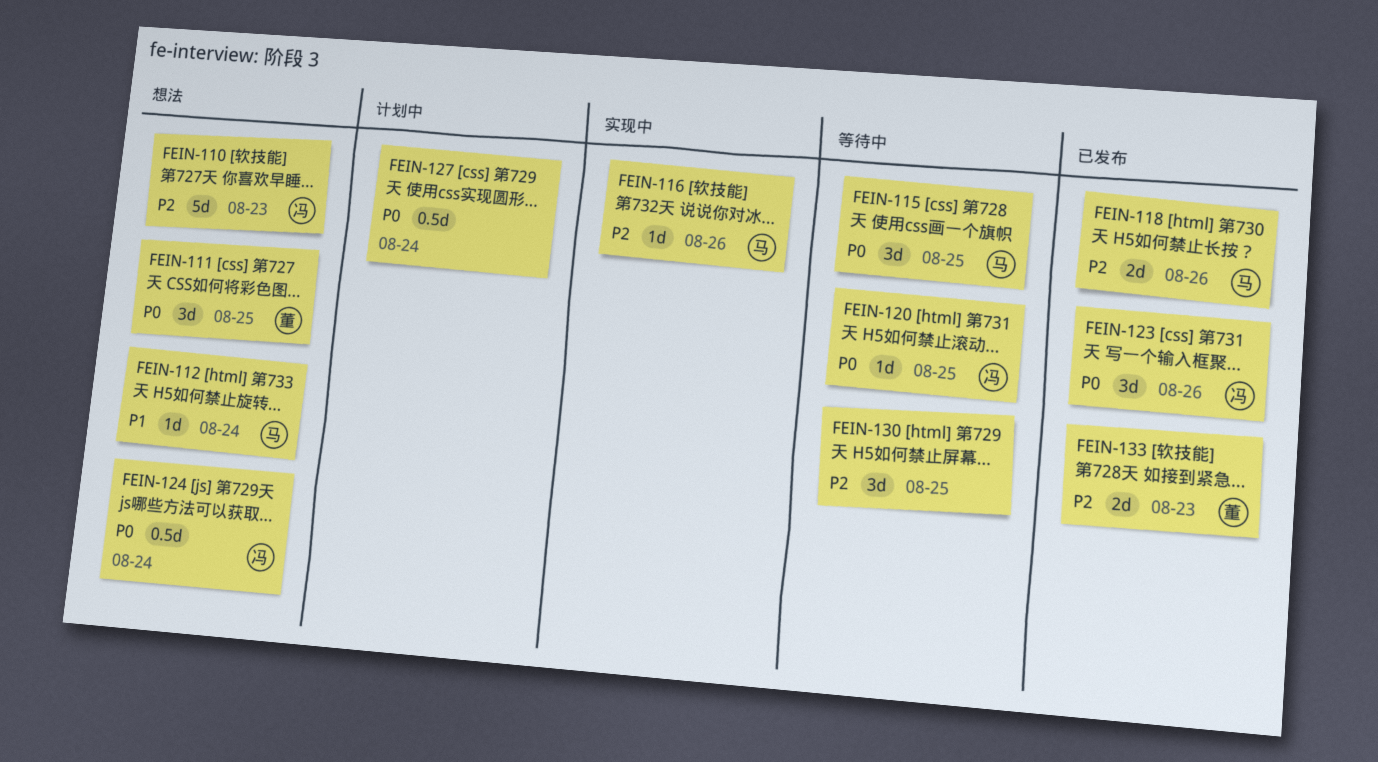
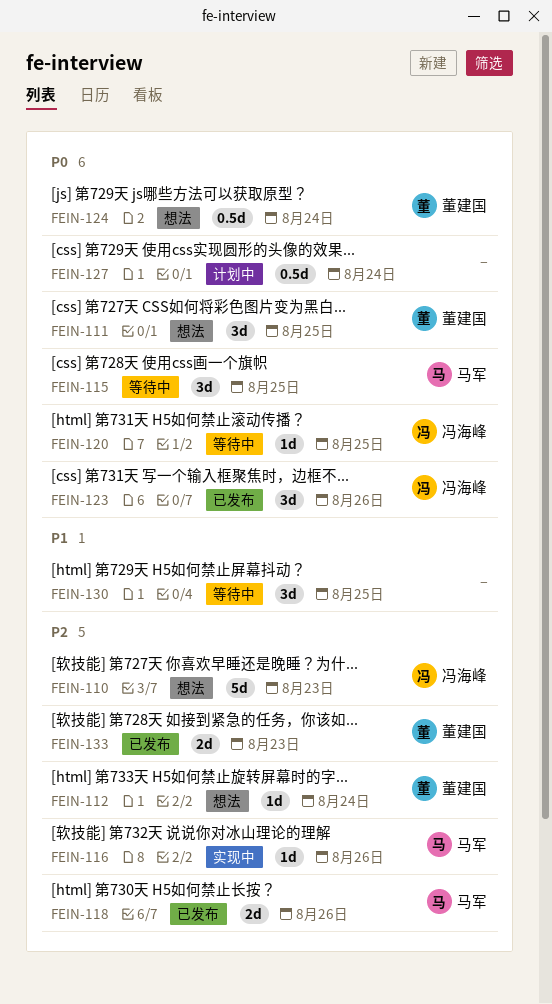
FEIN-112, owner: 马军 -> 董建国
FEIN-112, priority: P1 -> P2
FEIN-124, owner: 冯海峰 -> 董建国
FEIN-130, priority: P2 -> P1

